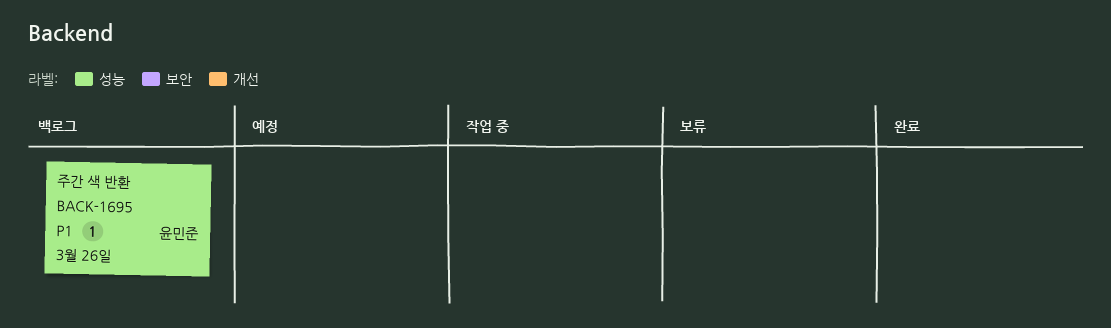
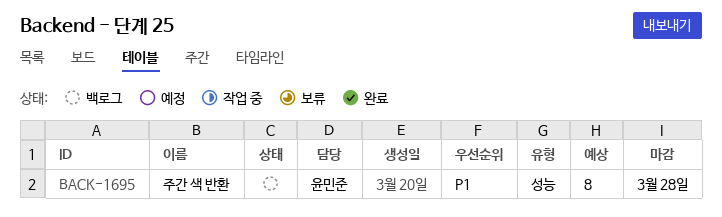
BACK-1695, estimate: 1 -> 8
BACK-1695, due: Mar 26 -> Mar 28

